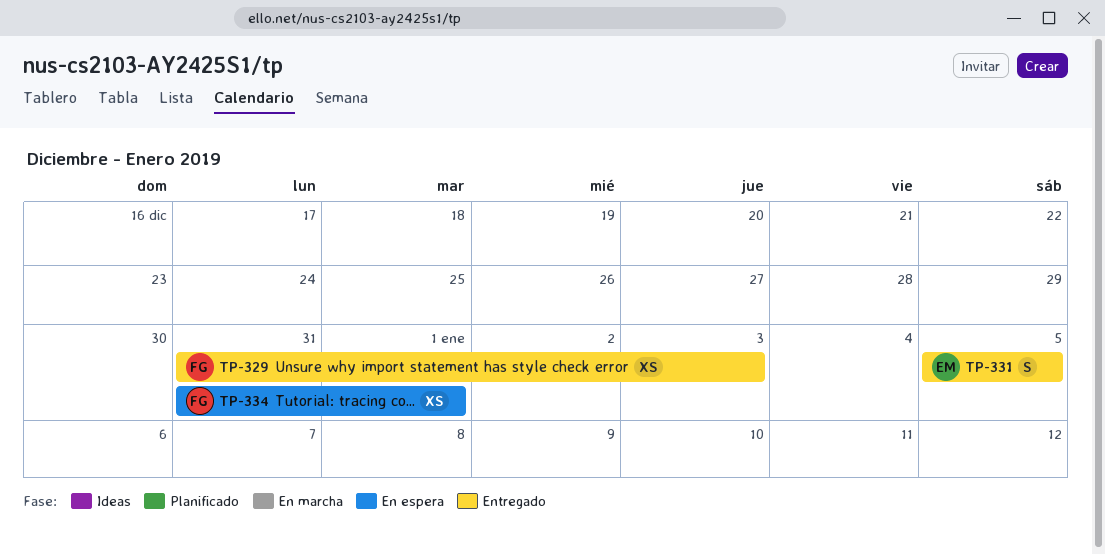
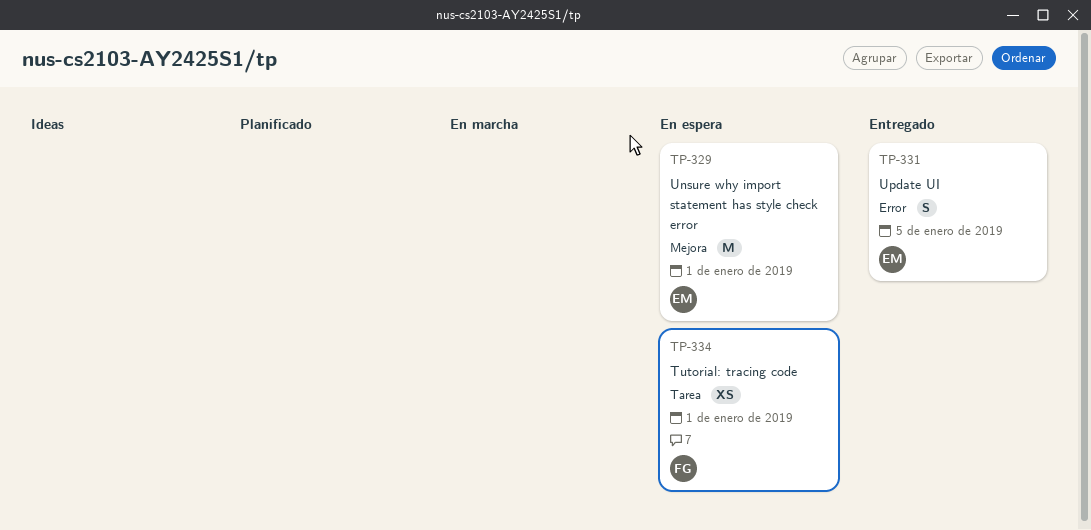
TP-329, status: Entregado -> En espera
TP-329, owner: FG -> EM
TP-329, estimate: XS -> M
TP-329, due: Jan 3 -> Jan 1

